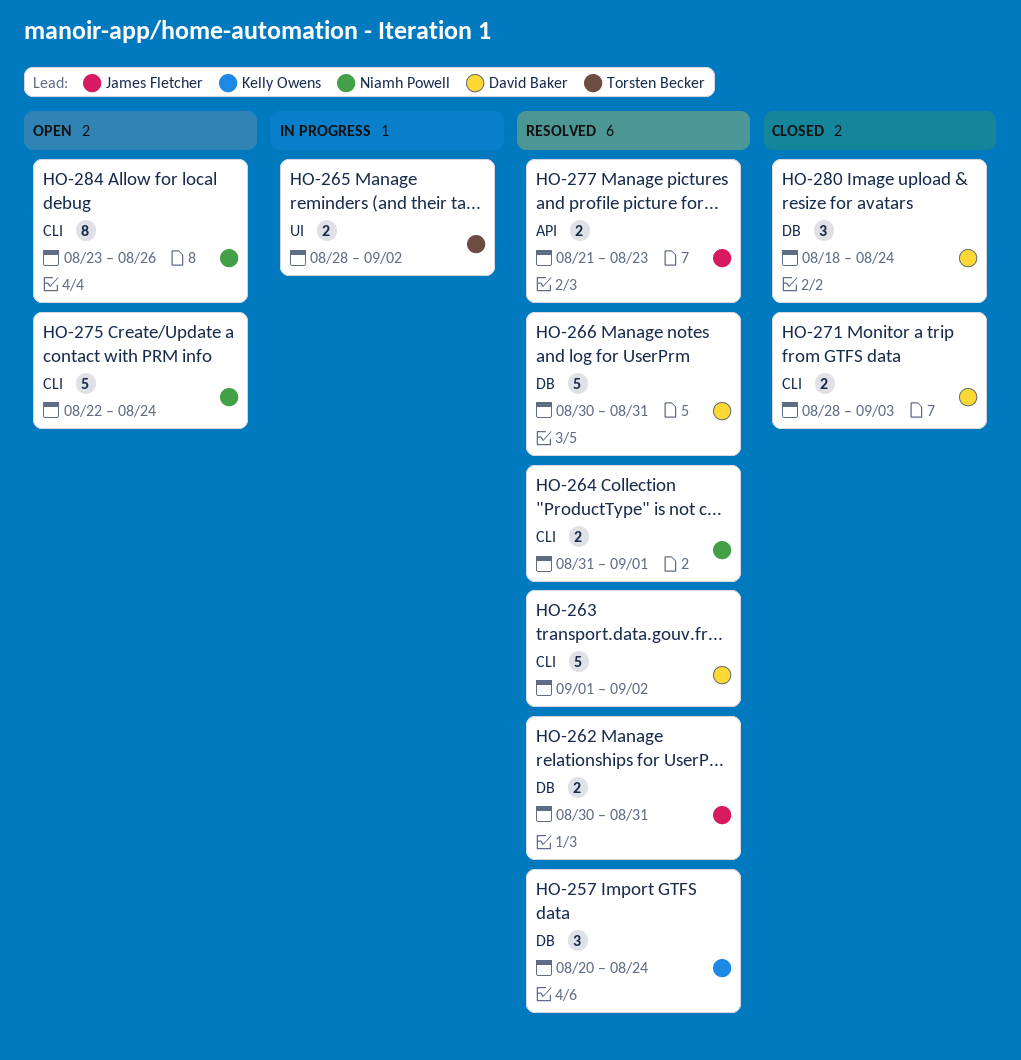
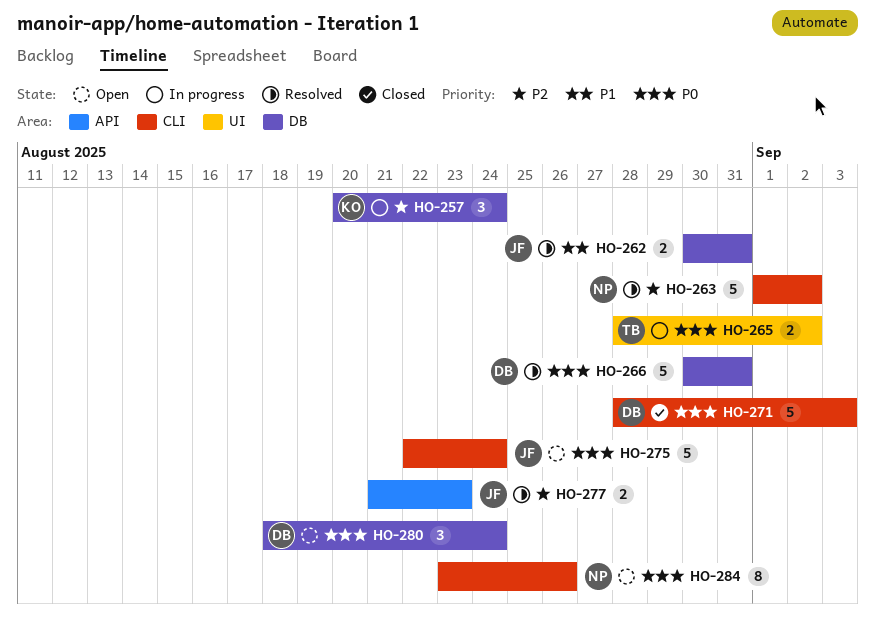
HO-257, status: Resolved -> In progress
HO-263, owner: David Baker -> Niamh Powell
HO-264: present -> none
HO-271, estimate: 2 -> 5
HO-275, owner: Niamh Powell -> James Fletcher
HO-280, status: Closed -> Open

